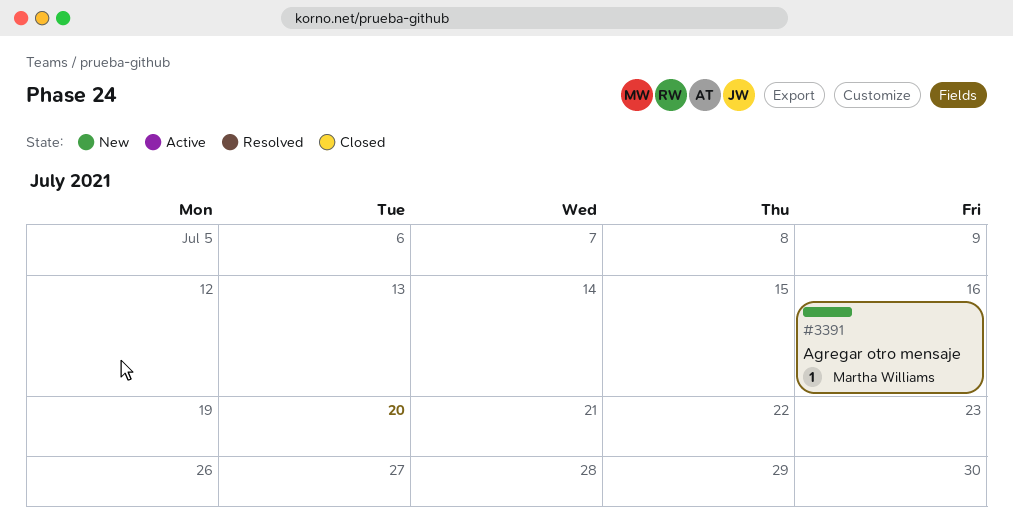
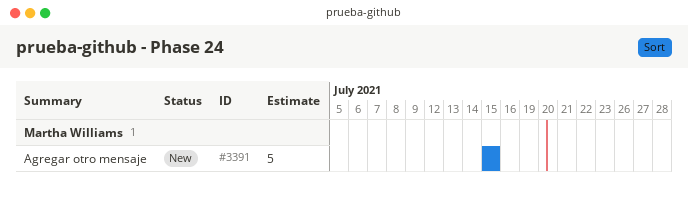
#3391, estimate: 1 -> 5
#3391, due: Jul 16 -> Jul 15

